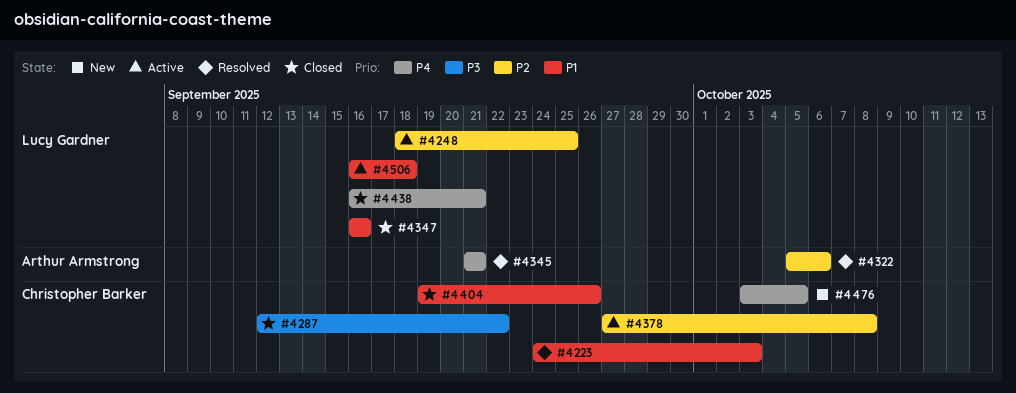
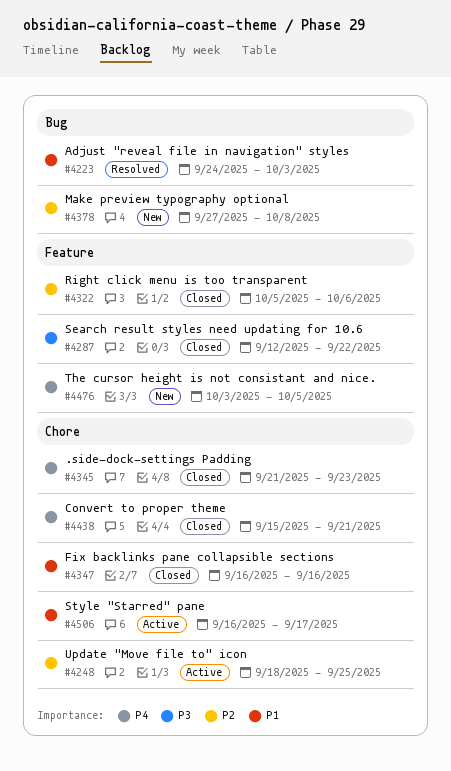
#4322, status: Resolved -> Closed
#4345, status: Resolved -> Closed
#4345, due: Sep 21 -> Sep 23
#4378, status: Active -> New
#4404: present -> none
#4438, start: Sep 16 -> Sep 15
#4506, due: Sep 18 -> Sep 17

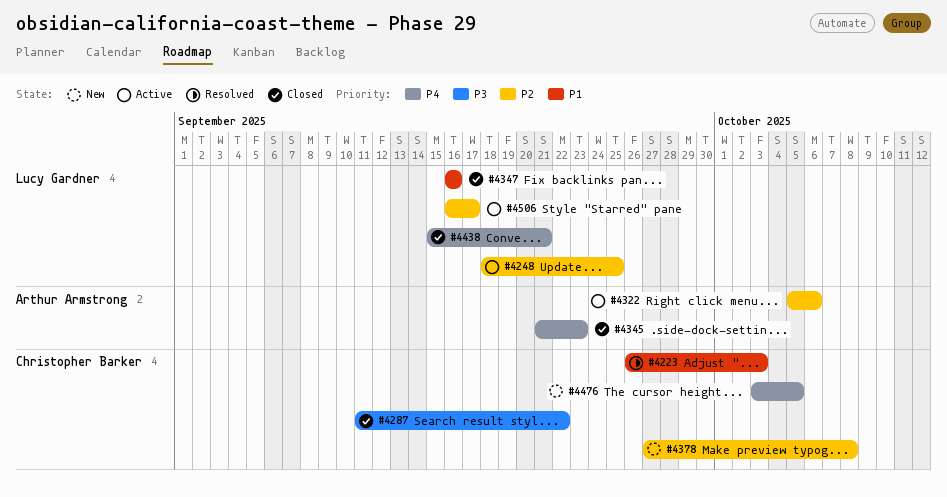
#4223, start: Sep 24 -> Sep 26
#4287, start: Sep 12 -> Sep 11
#4322, status: Closed -> Active
#4506, priority: P1 -> P2

